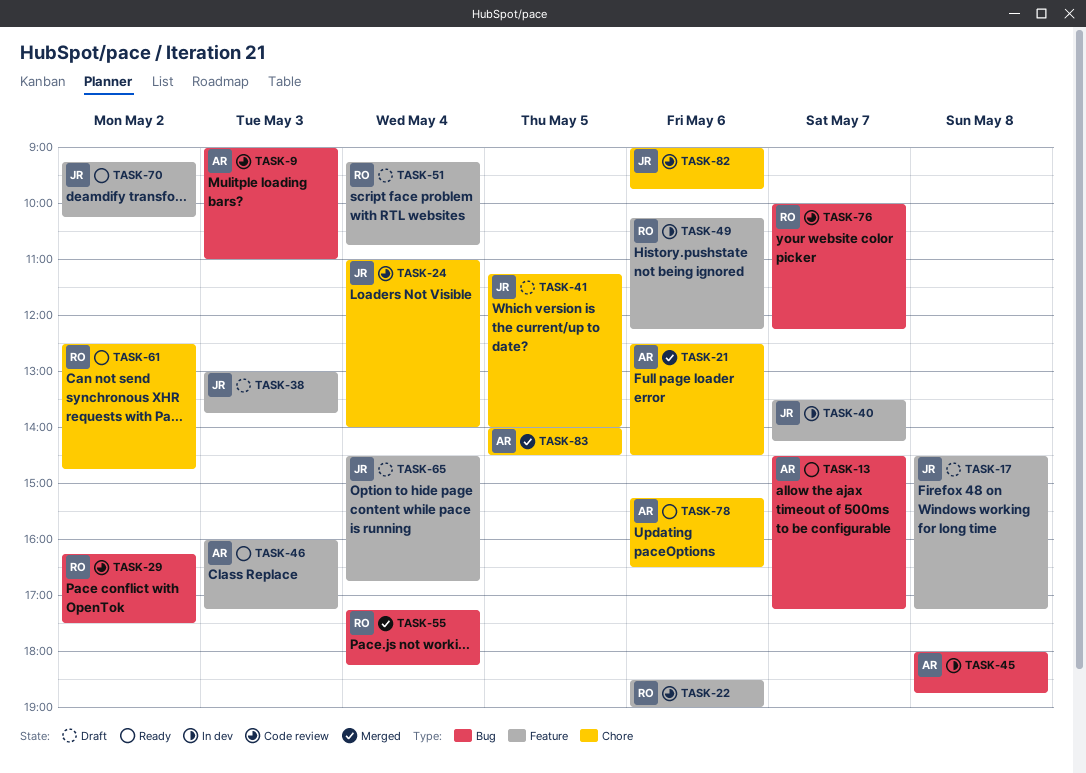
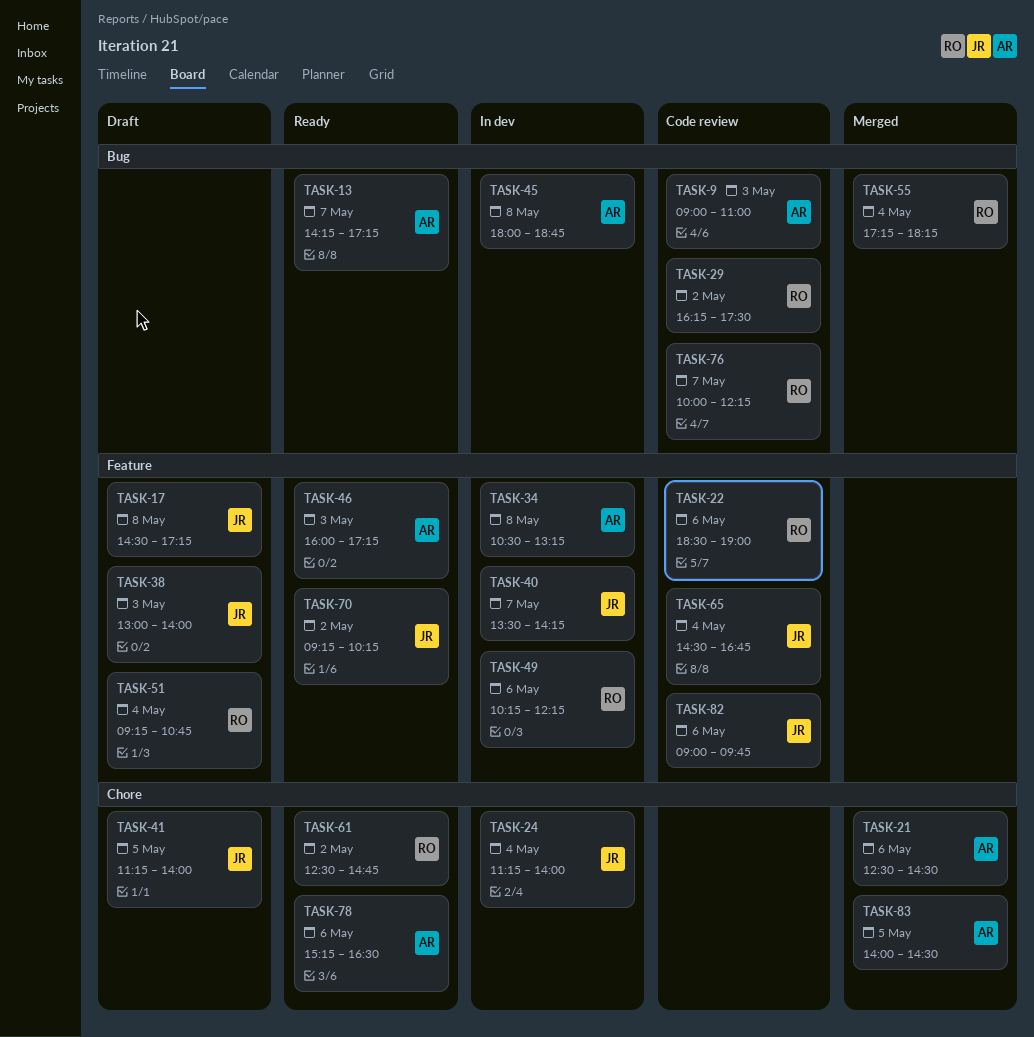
TASK-13, begins: 14:30 -> 14:15
TASK-24, status: Code review -> In dev
TASK-24, begins: 11:00 -> 11:15
TASK-34: none -> present
TASK-38, ends: 13:45 -> 14:00
TASK-65, status: Draft -> Code review
TASK-82, label: Chore -> Feature

